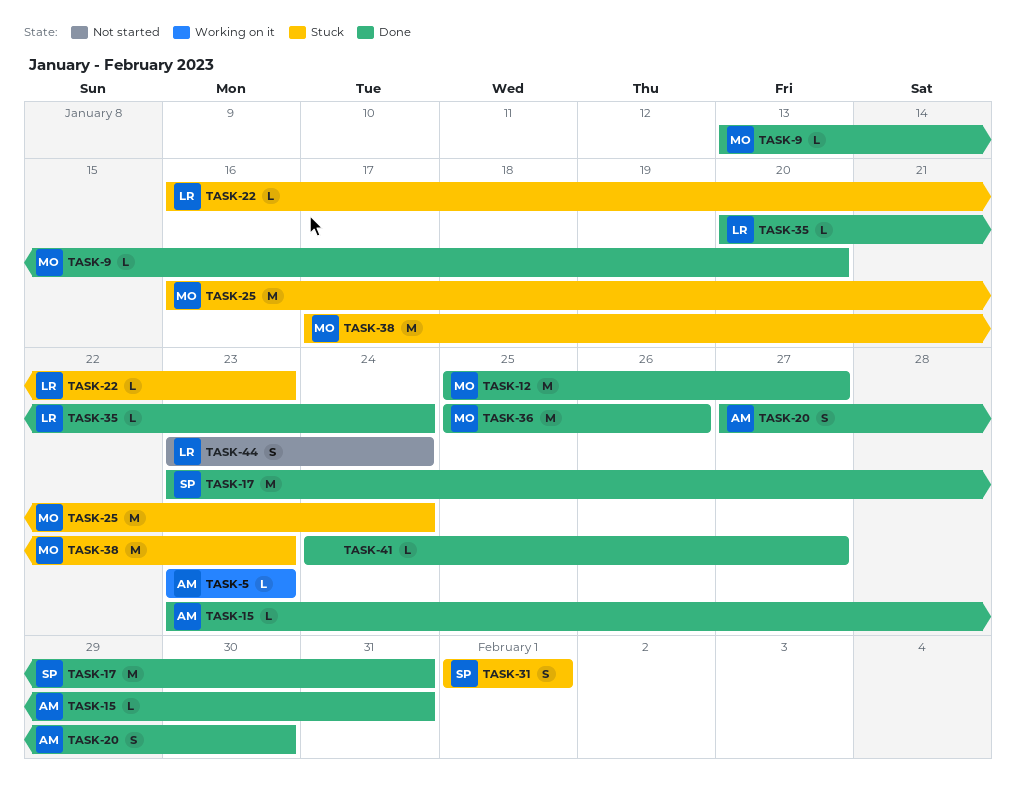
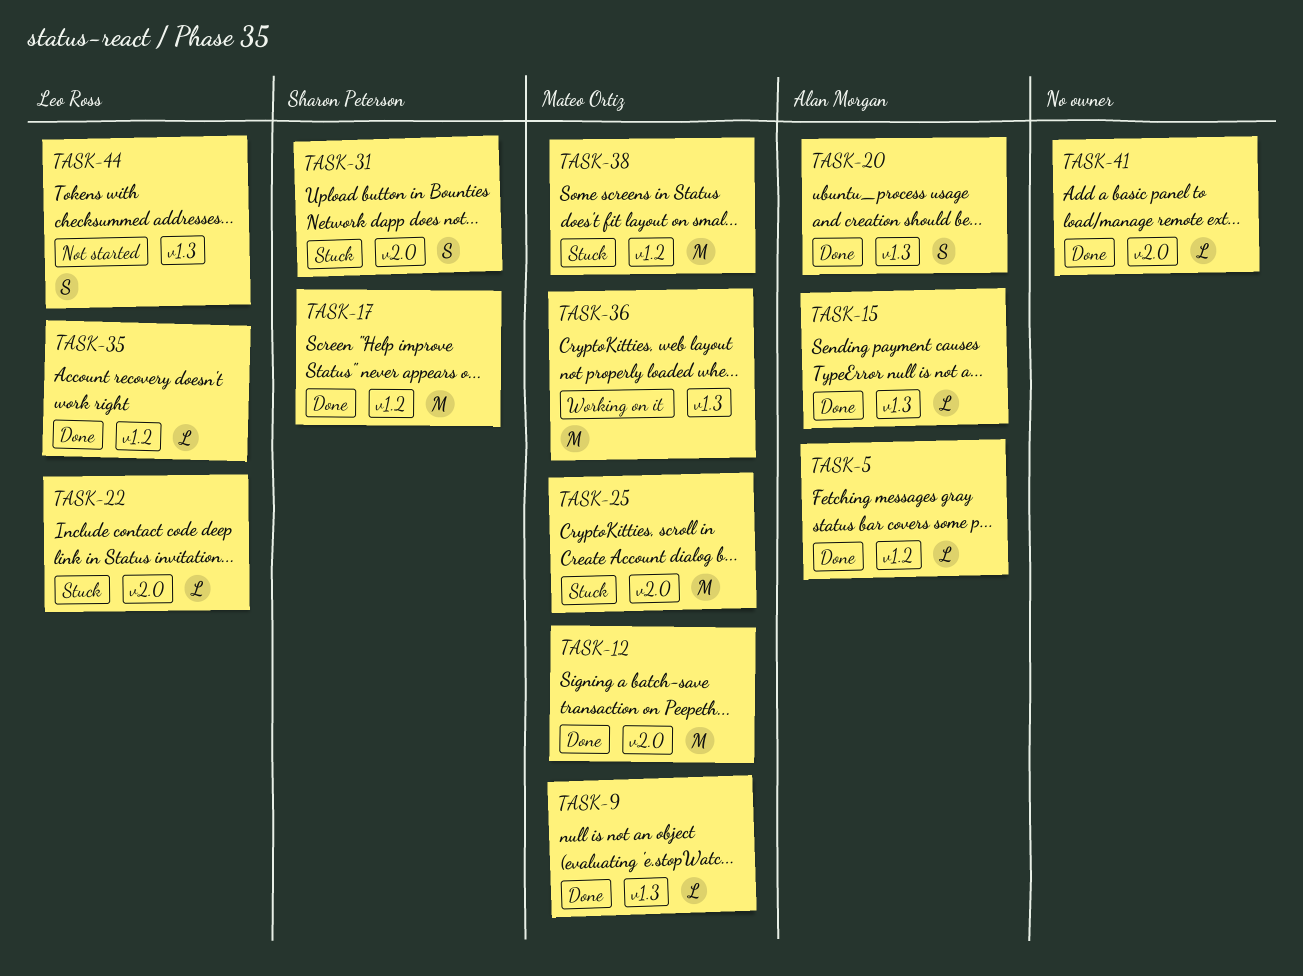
TASK-5, status: Working on it -> Done
TASK-36, status: Done -> Working on it

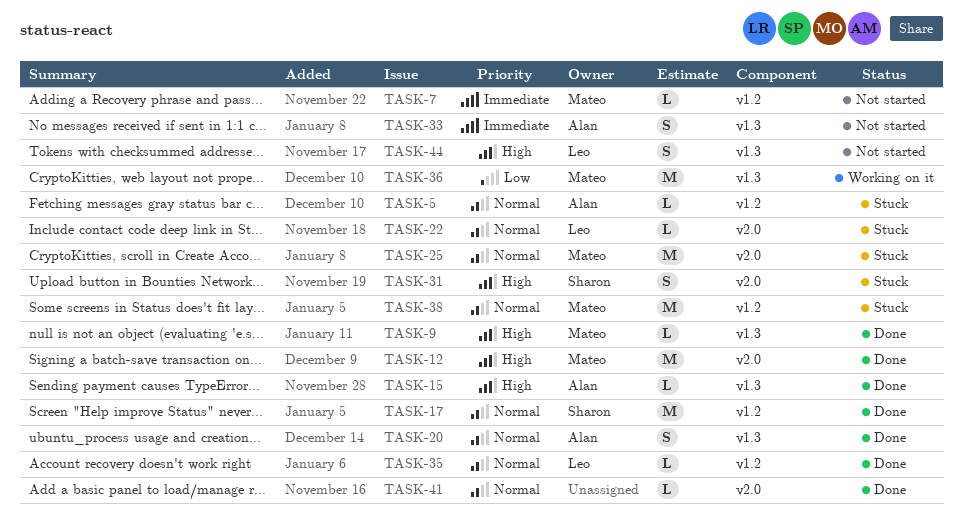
TASK-5, status: Done -> Stuck
TASK-7: none -> present
TASK-33: none -> present

